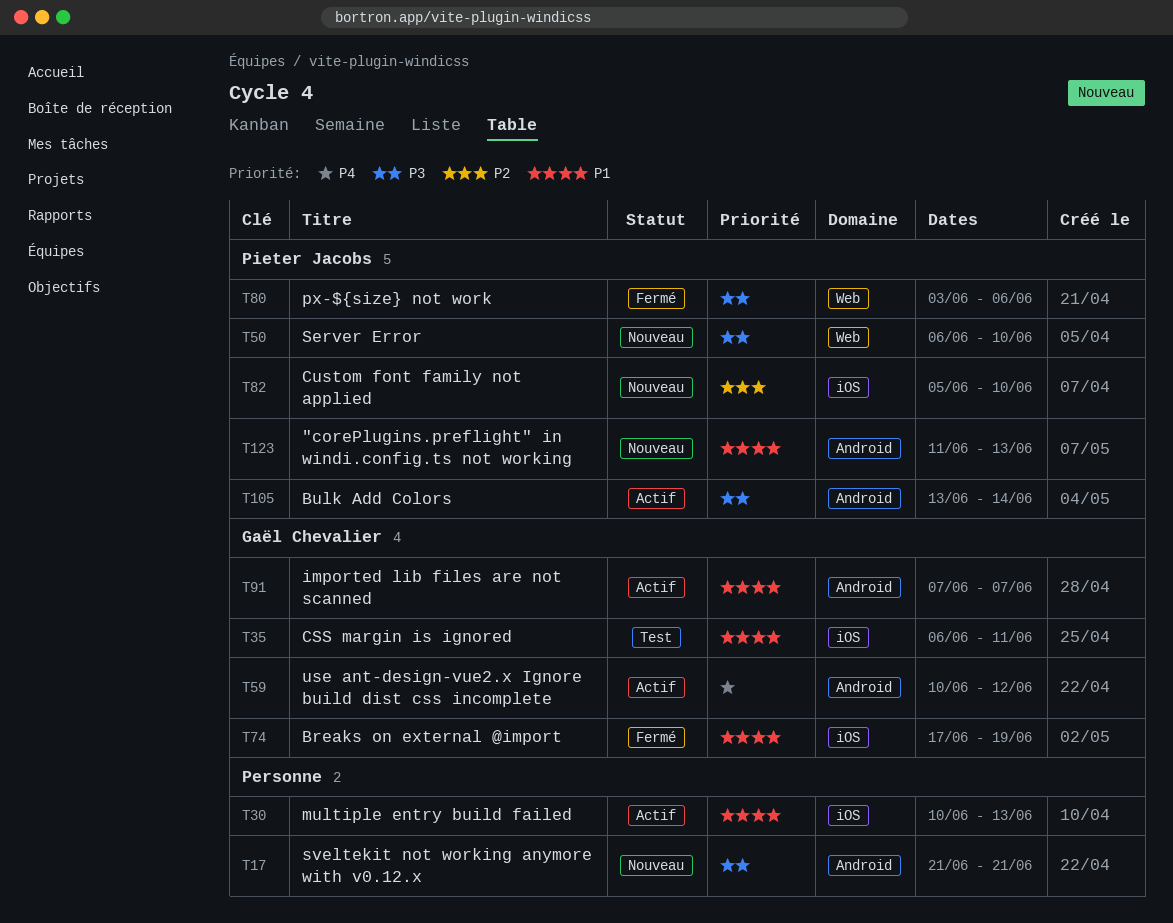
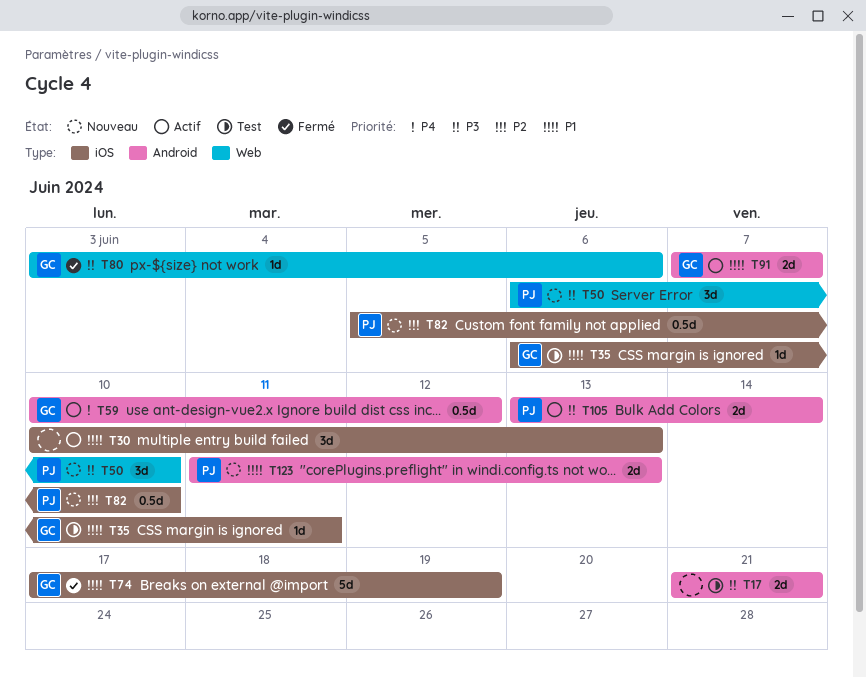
T17, status: Nouveau -> Test
T80, owner: Pieter Jacobs -> Gaël Chevalier

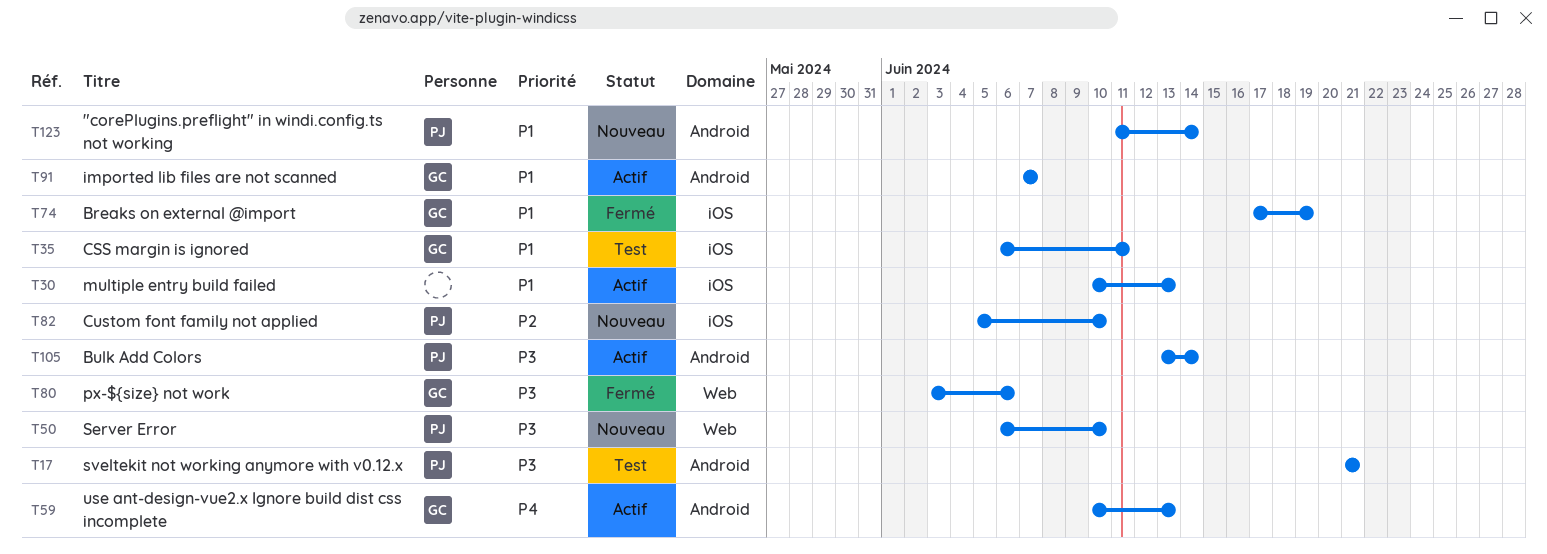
T17, owner: none -> PJ
T59, due: Jun 12 -> Jun 13
T123, due: Jun 13 -> Jun 14

